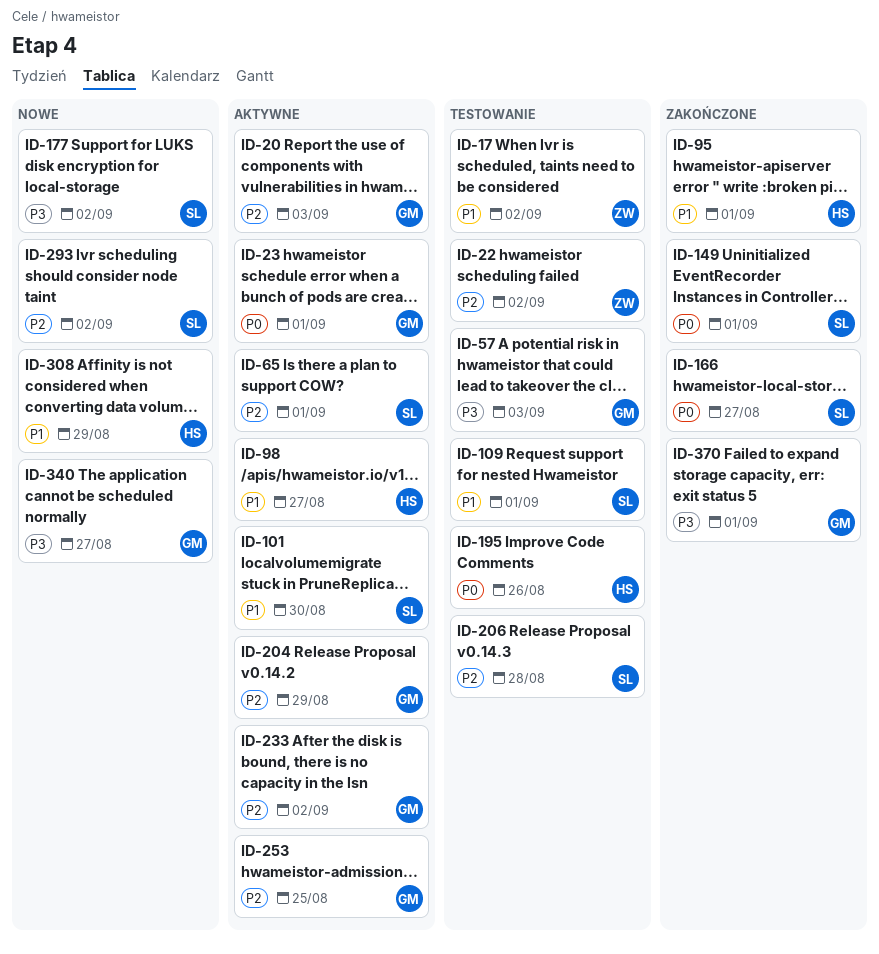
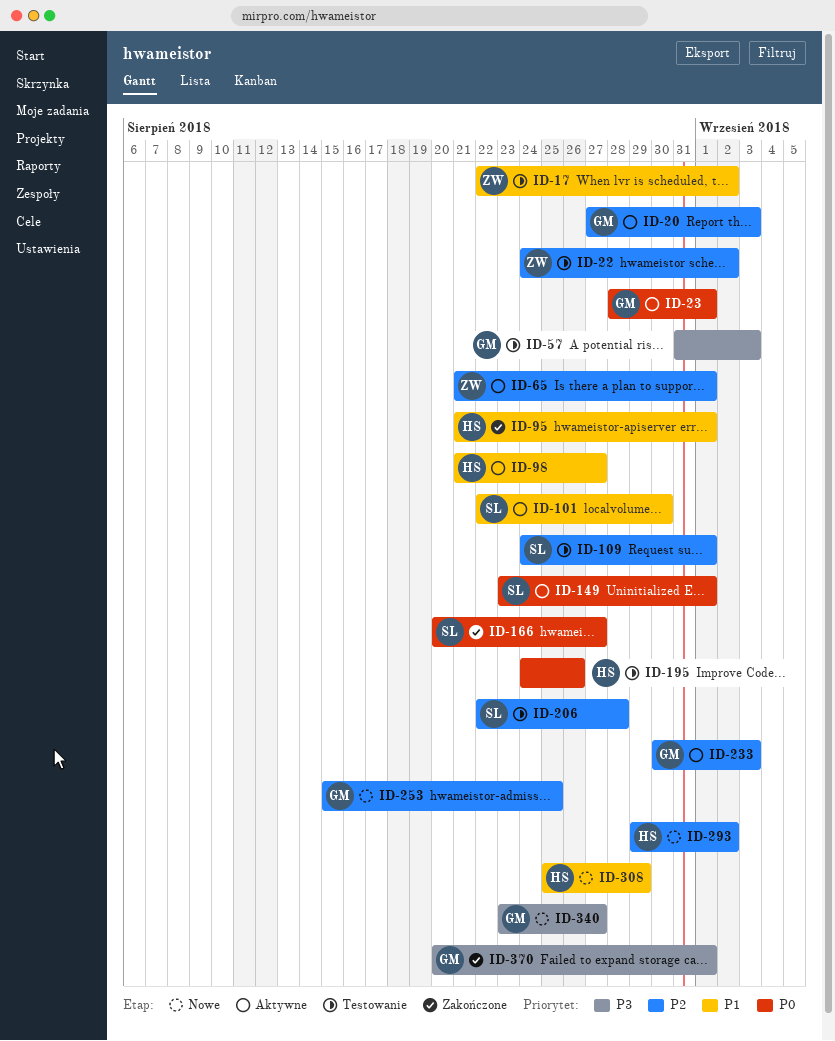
ID-65, owner: SL -> ZW
ID-109, priority: P1 -> P2
ID-149, status: Zakończone -> Aktywne
ID-177: present -> none
ID-204: present -> none
ID-233, due: Sep 2 -> Sep 3
ID-253, status: Aktywne -> Nowe
ID-293, owner: SL -> HS

